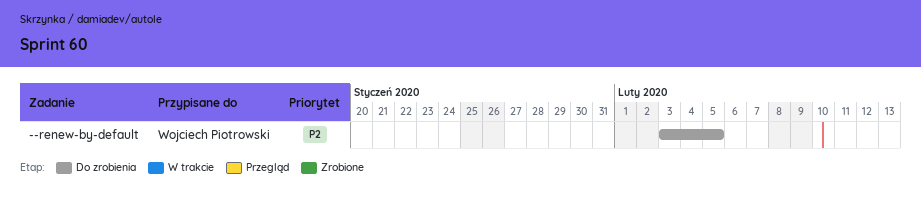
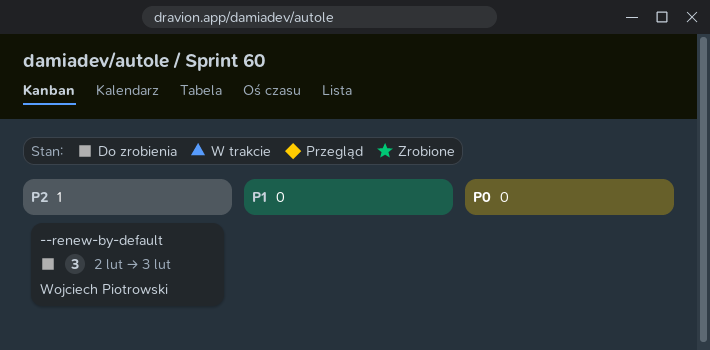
--renew-by-default, start: Feb 3 -> Feb 2
--renew-by-default, due: Feb 5 -> Feb 3

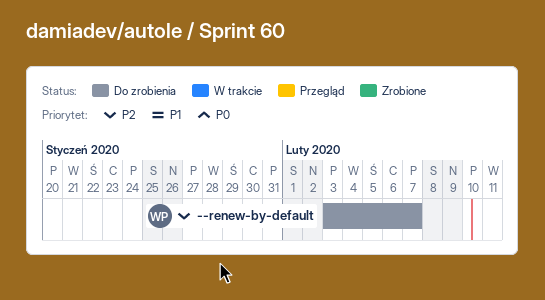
--renew-by-default, start: Feb 2 -> Feb 3
--renew-by-default, due: Feb 3 -> Feb 7

